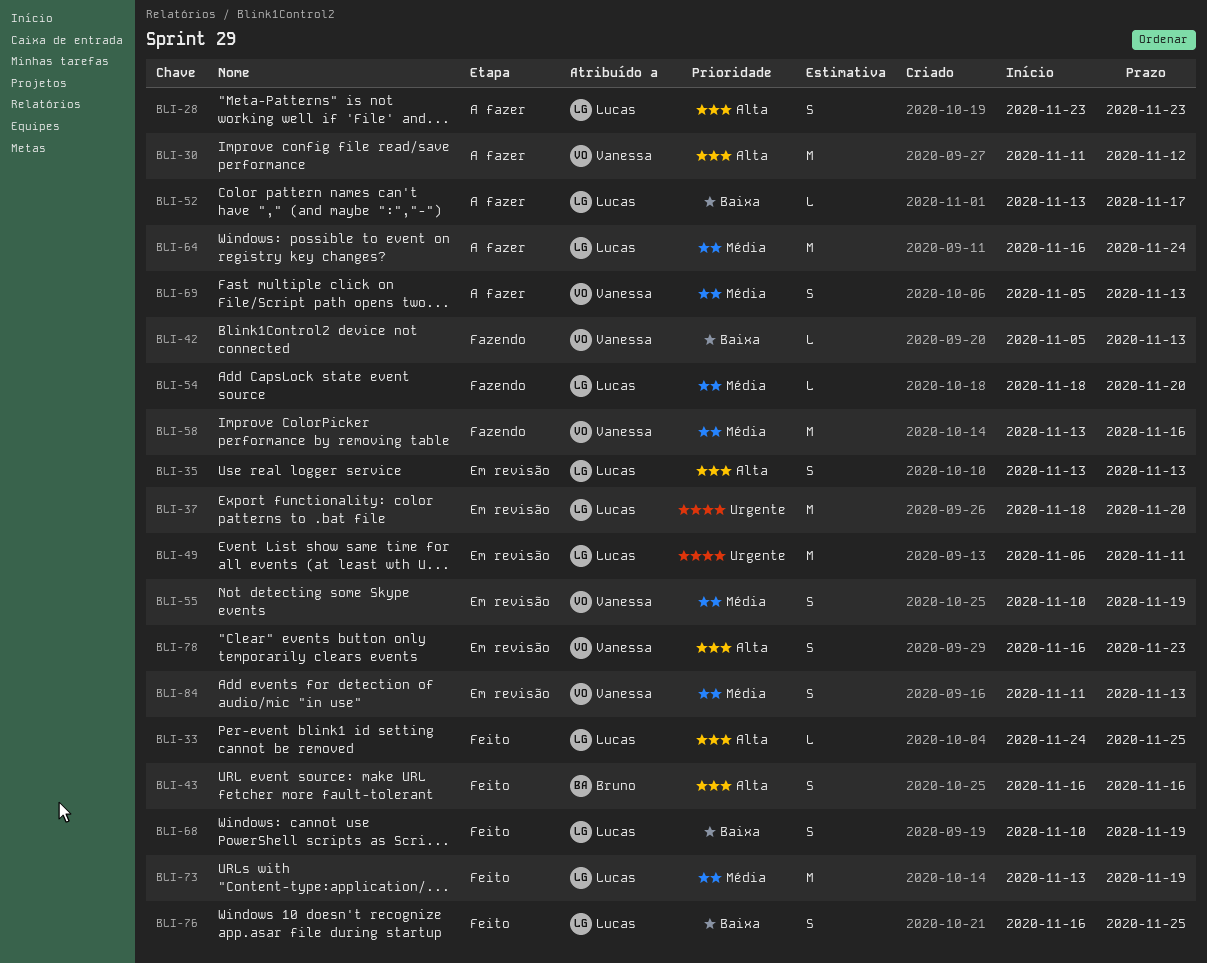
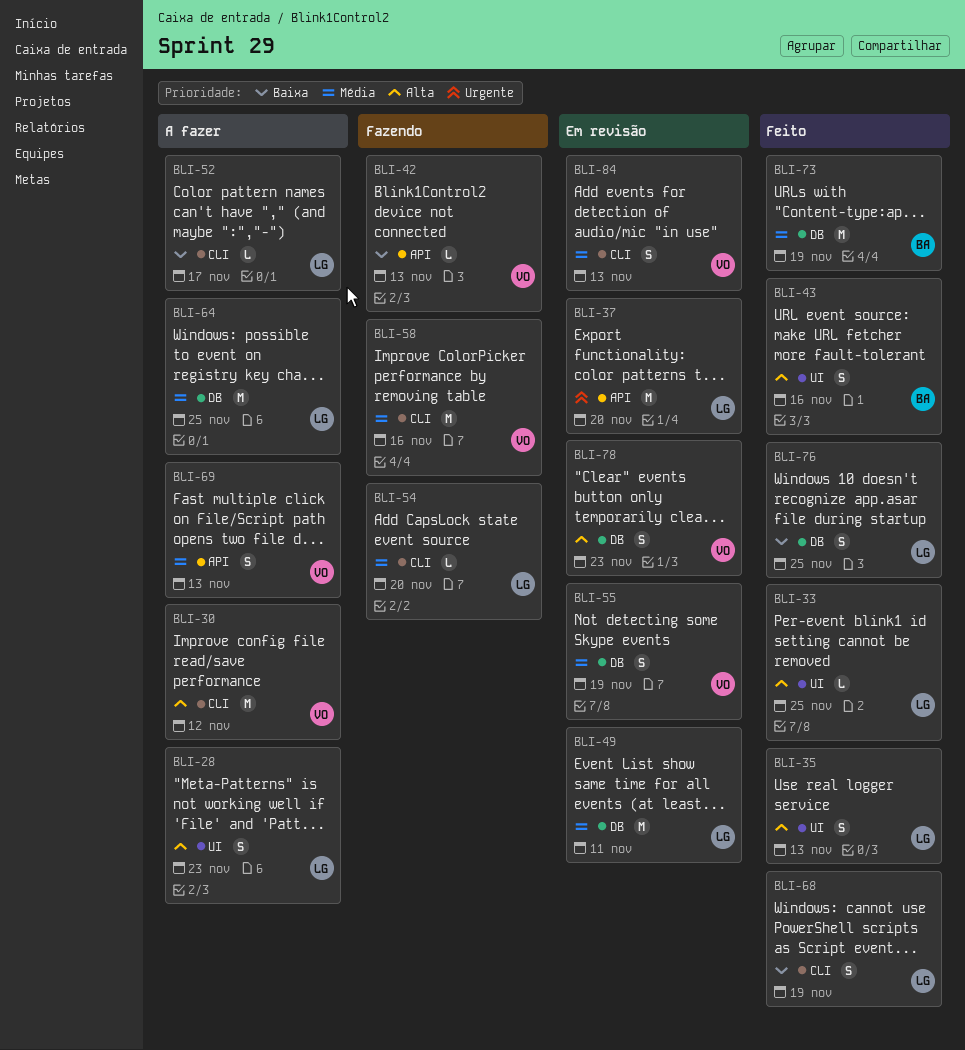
BLI-35, status: Em revisão -> Feito
BLI-49, priority: Urgente -> Média
BLI-64, due: Nov 24 -> Nov 25
BLI-73, owner: Lucas -> Bruno

